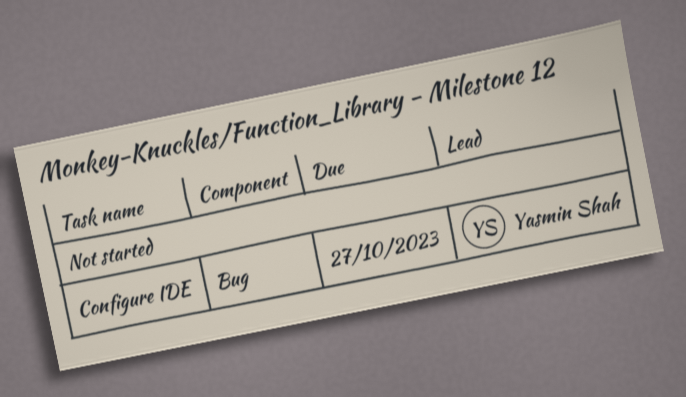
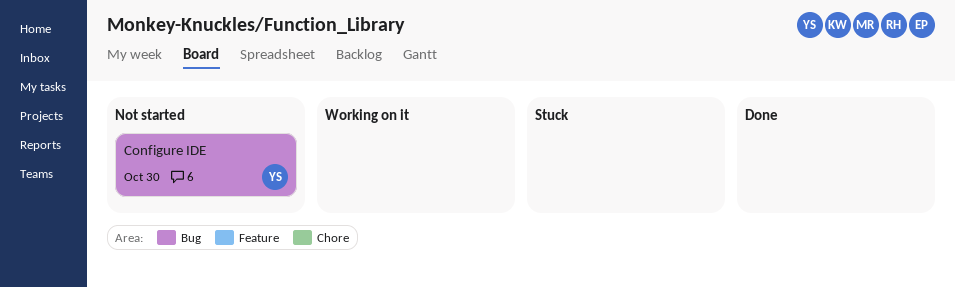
Configure IDE, due: Oct 27 -> Oct 30

